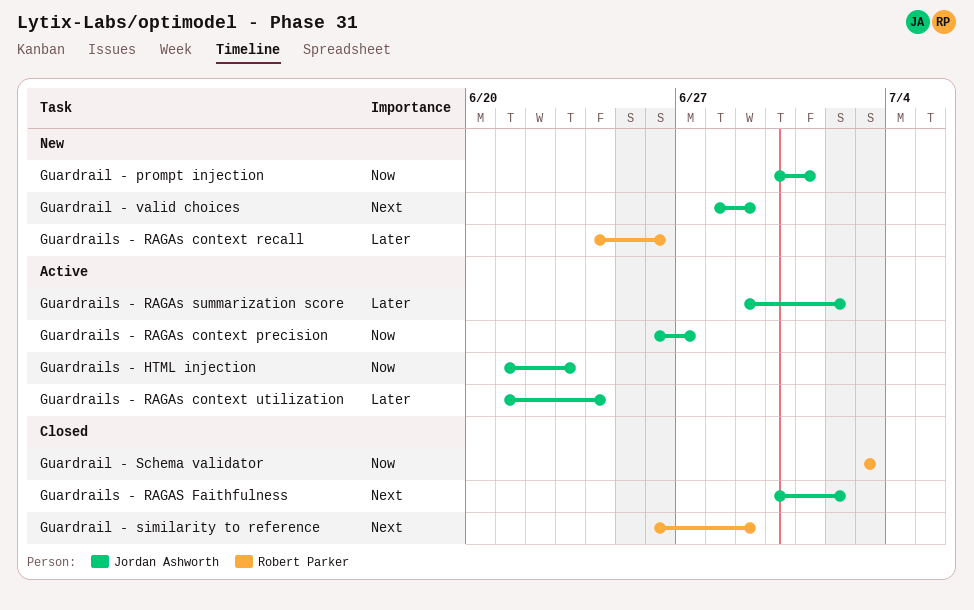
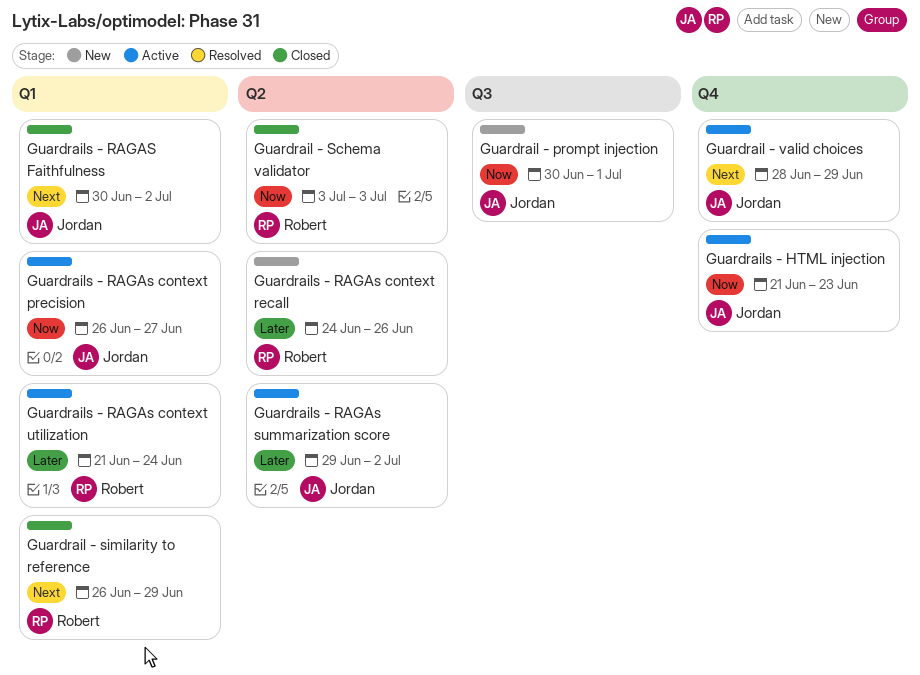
Guardrail - valid choices, status: New -> Active
Guardrails - RAGAs context utilization, owner: Jordan Ashworth -> Robert Parker

